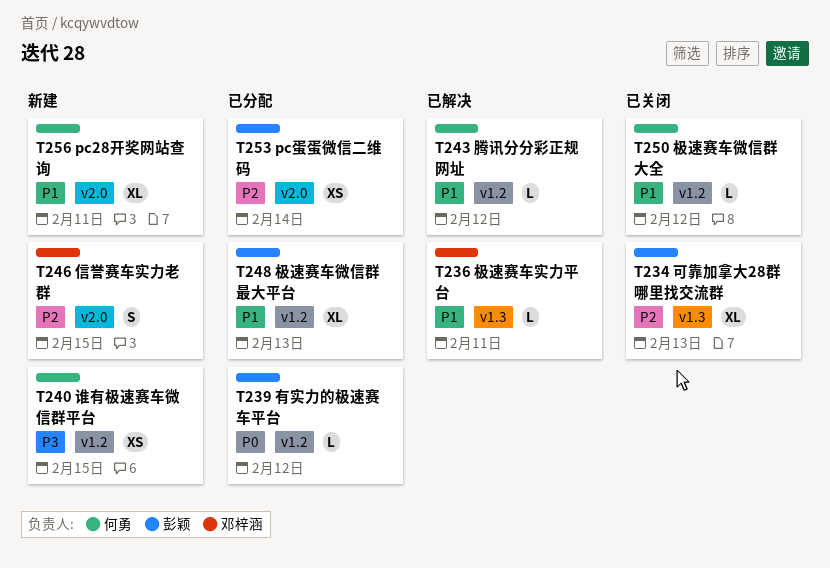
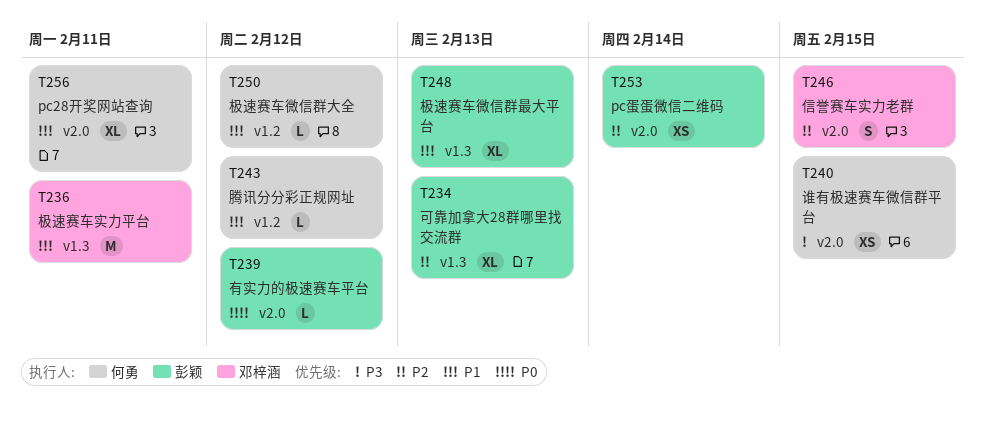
T236, estimate: L -> M
T239, label: v1.2 -> v2.0
T240, label: v1.2 -> v2.0
T248, label: v1.2 -> v1.3

